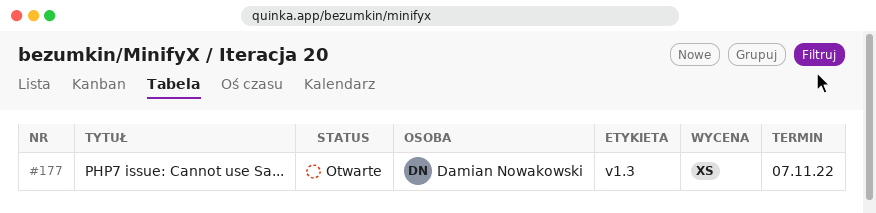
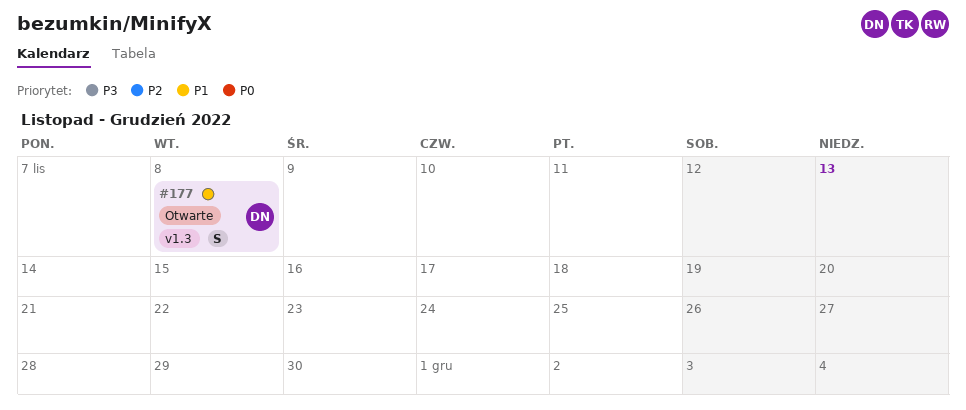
#177, estimate: XS -> S
#177, due: Nov 7 -> Nov 8

